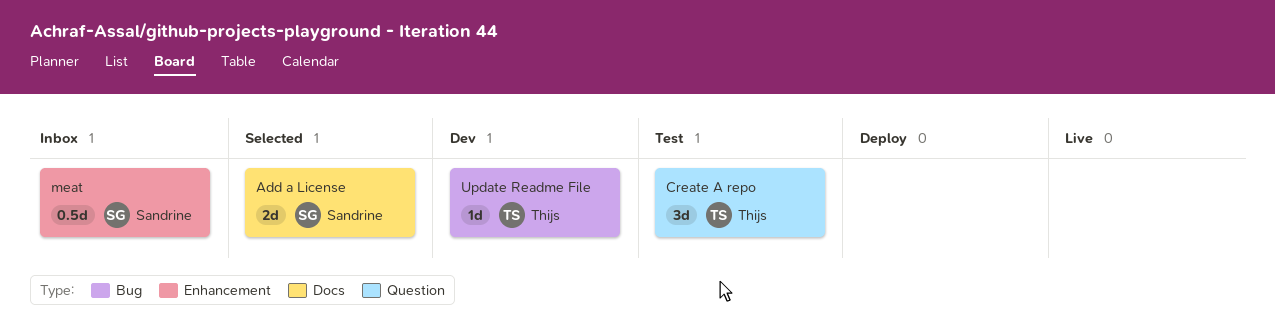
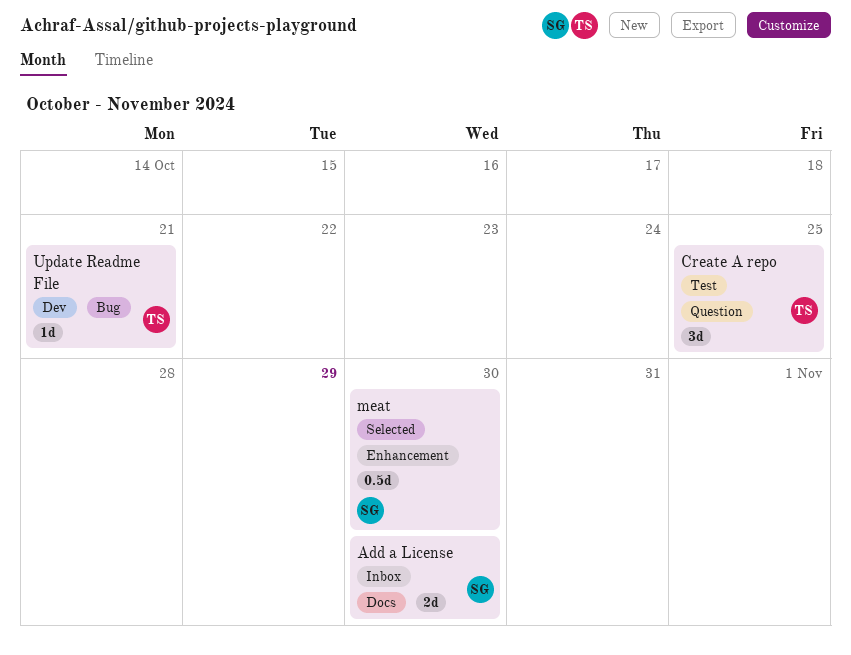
Add a License, status: Selected -> Inbox
meat, status: Inbox -> Selected

